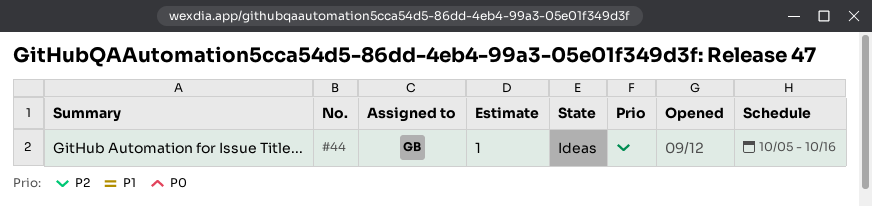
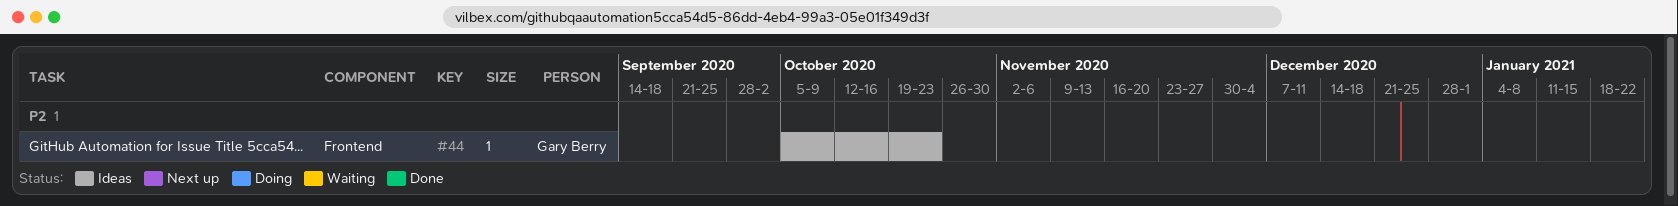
#44, due: Oct 16 -> Oct 23

